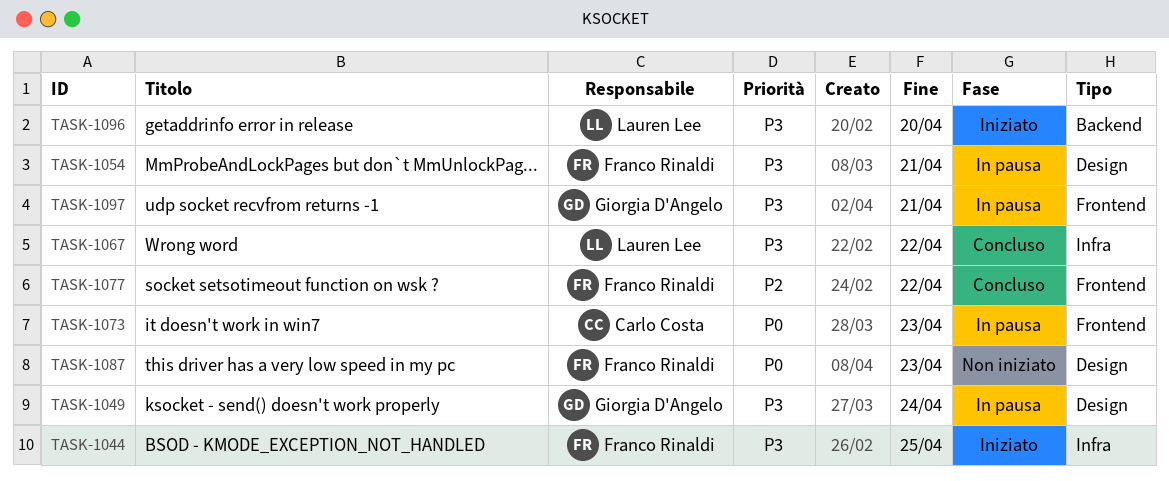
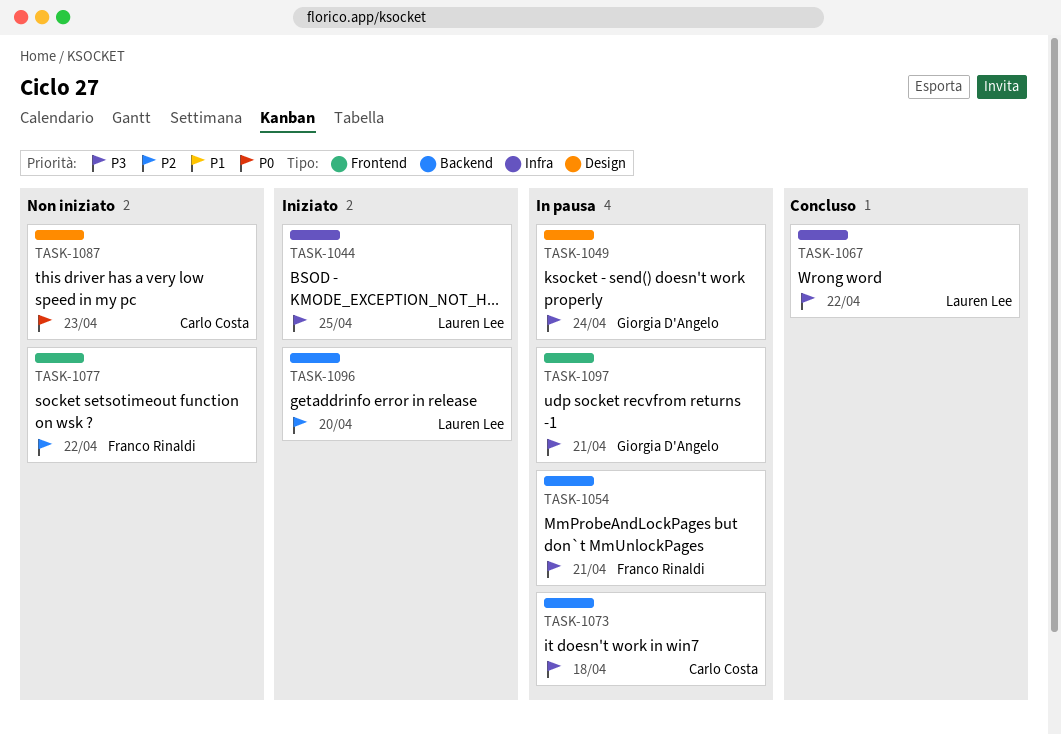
TASK-1044, owner: Franco Rinaldi -> Lauren Lee
TASK-1054, label: Design -> Backend
TASK-1073, priority: P0 -> P3
TASK-1073, label: Frontend -> Backend
TASK-1073, due: Apr 23 -> Apr 18
TASK-1077, status: Concluso -> Non iniziato
TASK-1087, owner: Franco Rinaldi -> Carlo Costa
TASK-1096, priority: P3 -> P2

